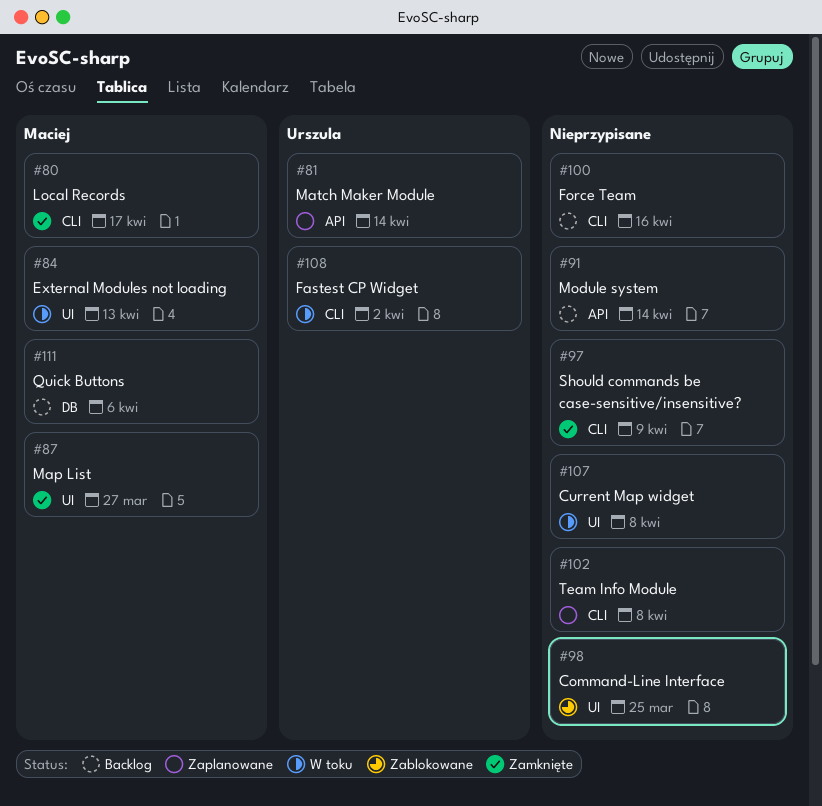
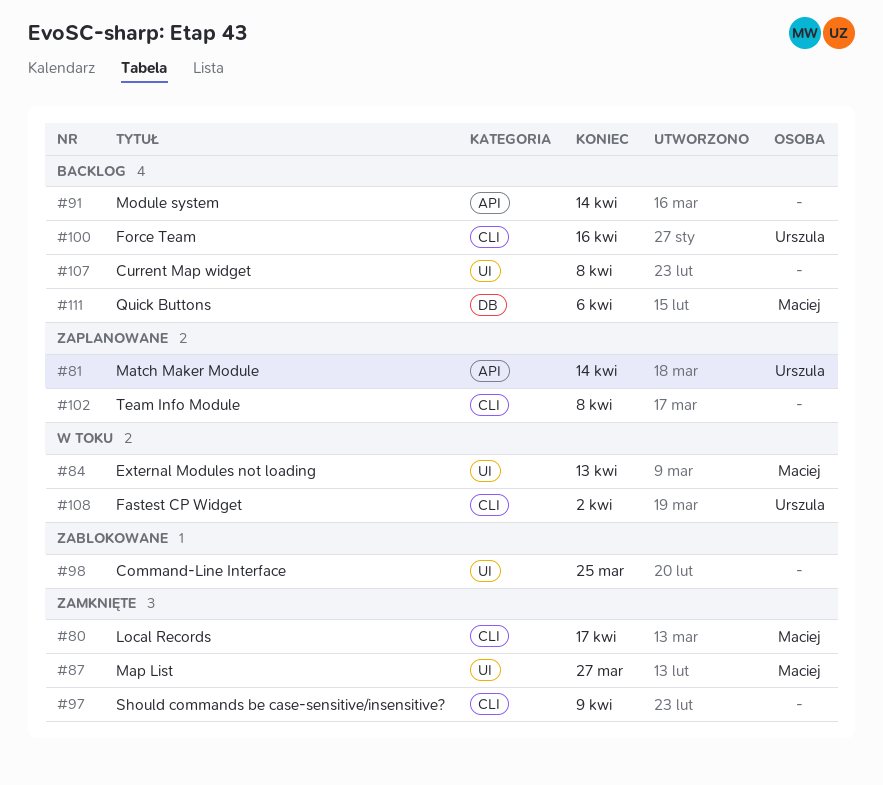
#100, owner: none -> Urszula
#107, status: W toku -> Backlog

